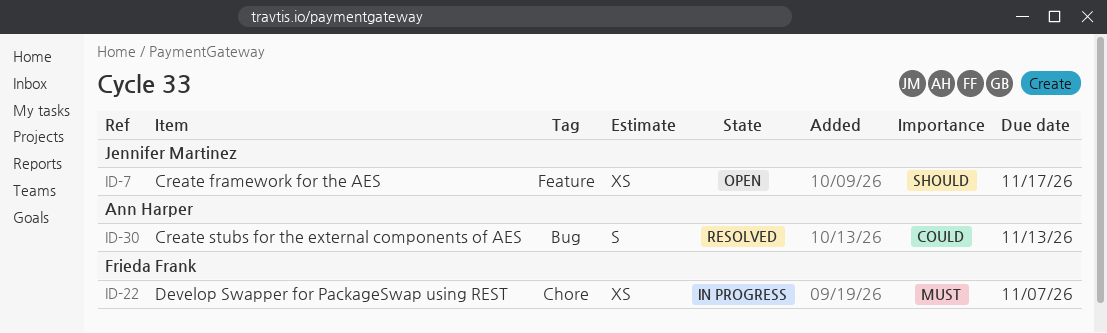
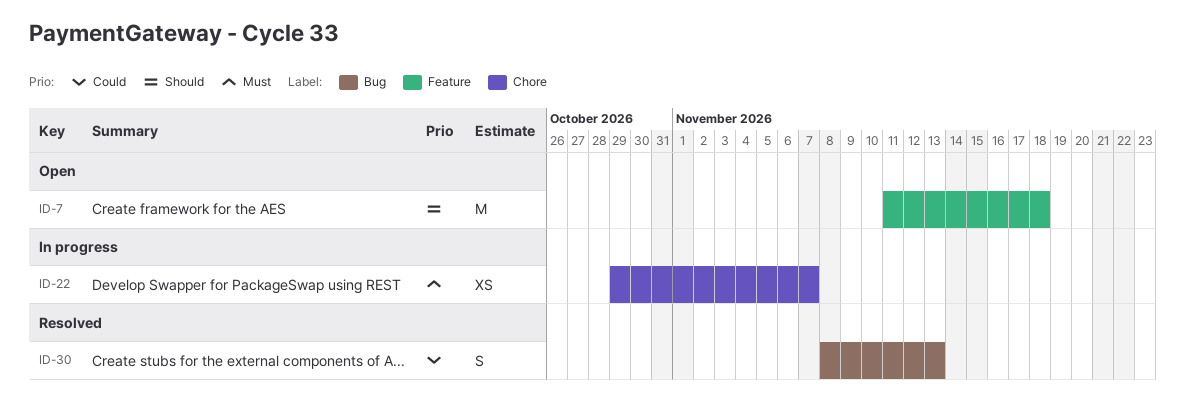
ID-7, estimate: XS -> M
ID-7, due: Nov 17 -> Nov 18

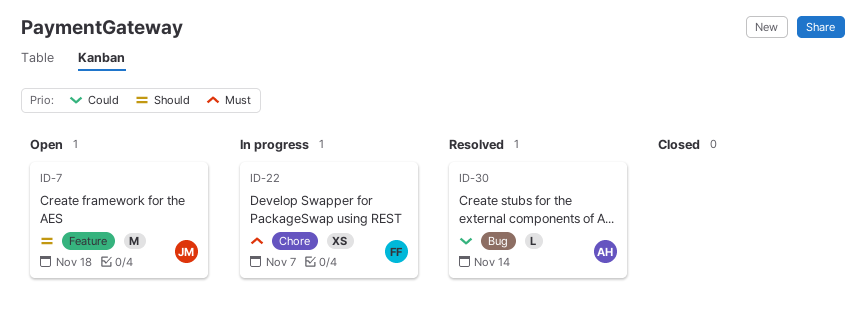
ID-30, estimate: S -> L
ID-30, due: Nov 13 -> Nov 14

